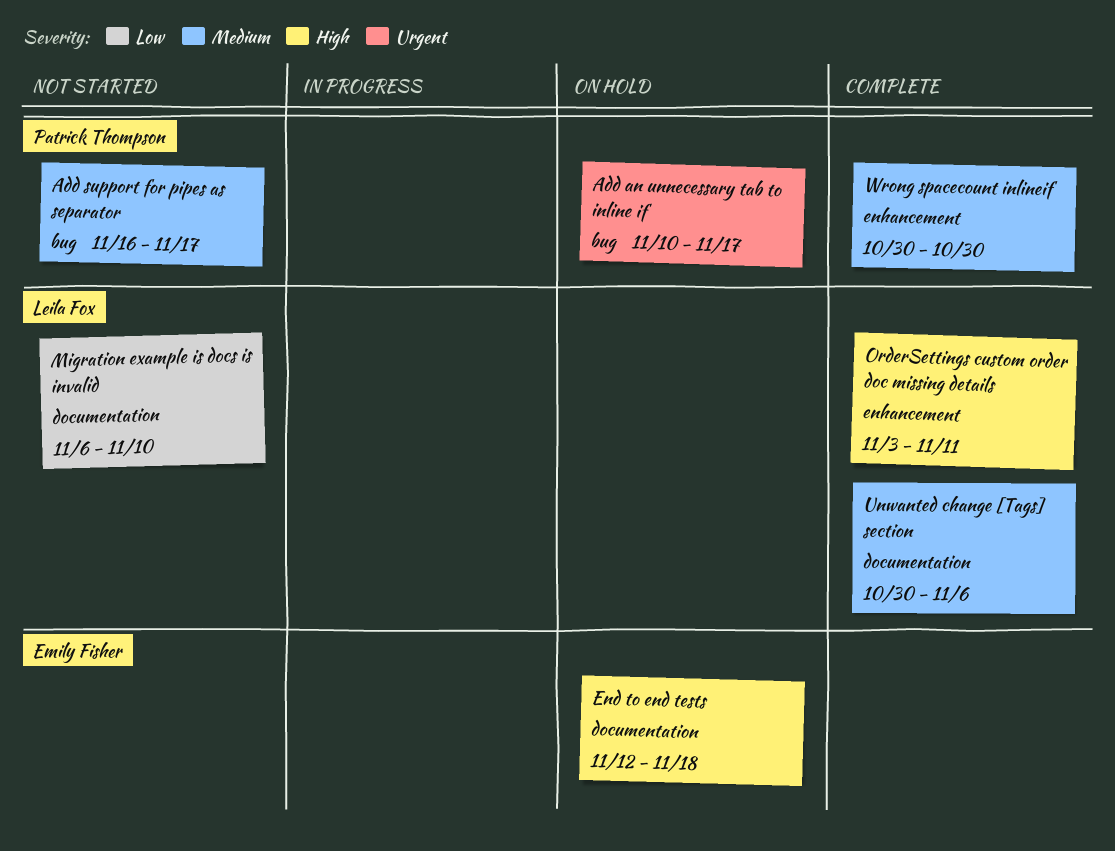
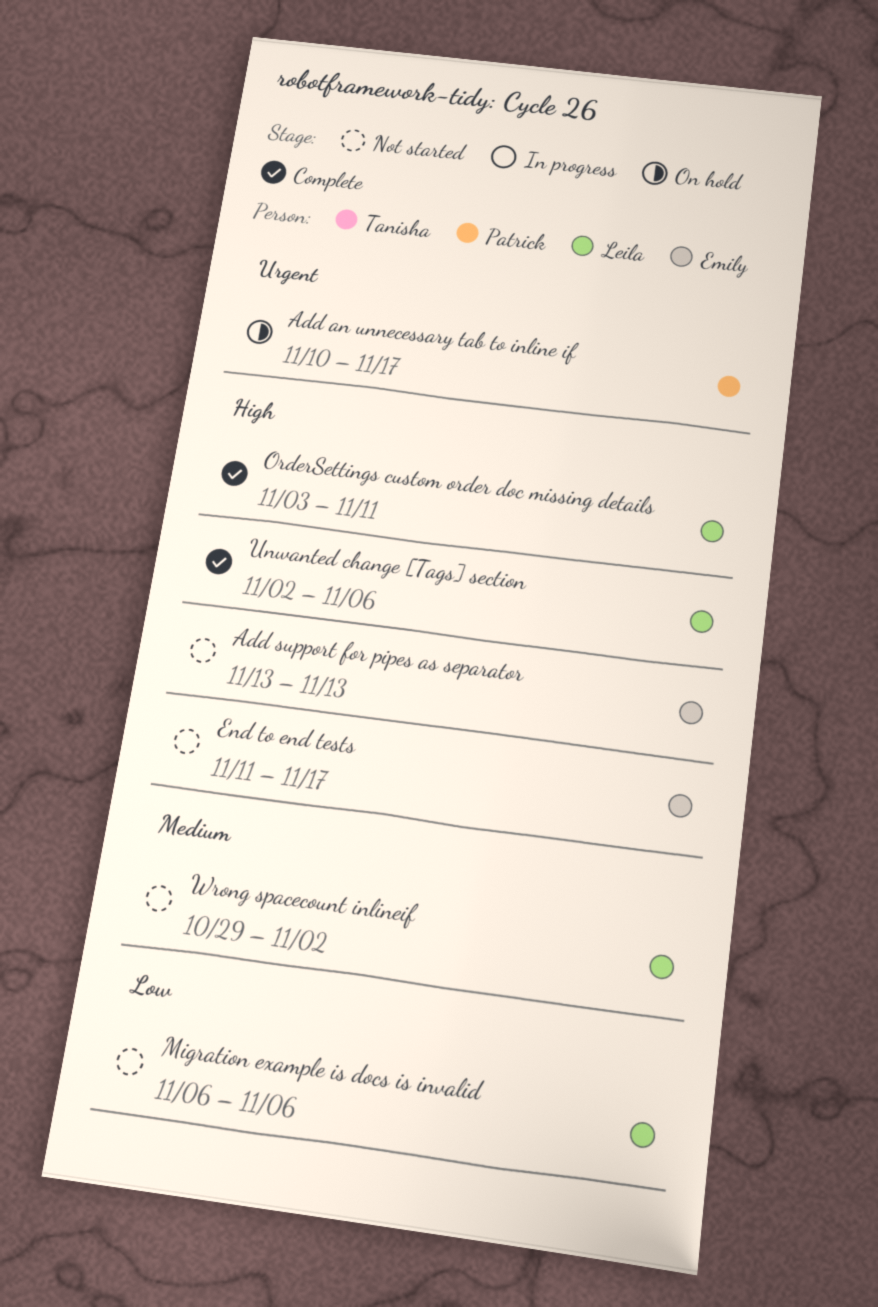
Add support for pipes as separator, owner: Patrick Thompson -> Emily Fisher
Add support for pipes as separator, priority: Medium -> High
Add support for pipes as separator, start: Nov 16 -> Nov 13
Add support for pipes as separator, due: Nov 17 -> Nov 13
End to end tests, status: On hold -> Not started
End to end tests, start: Nov 12 -> Nov 11
End to end tests, due: Nov 18 -> Nov 17
Migration example is docs is invalid, due: Nov 10 -> Nov 6
Unwanted change [Tags] section, priority: Medium -> High
Unwanted change [Tags] section, start: Oct 30 -> Nov 2
Wrong spacecount inlineif, status: Complete -> Not started
Wrong spacecount inlineif, owner: Patrick Thompson -> Leila Fox
Wrong spacecount inlineif, start: Oct 30 -> Oct 29
Wrong spacecount inlineif, due: Oct 30 -> Nov 2

